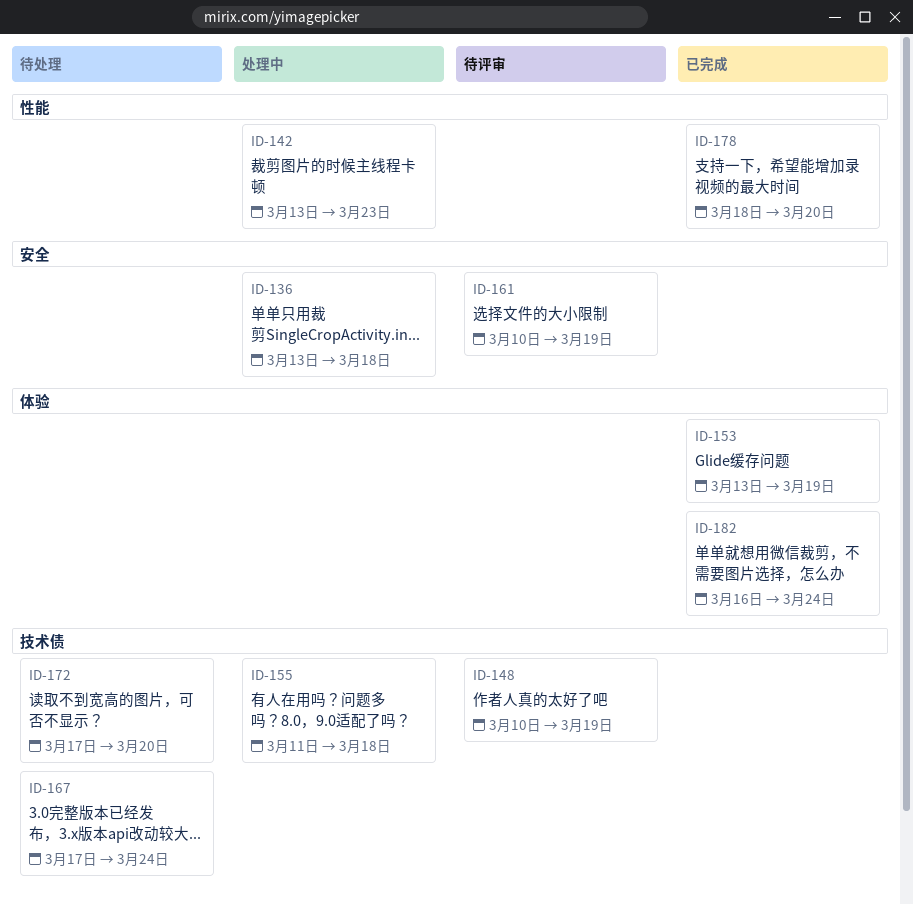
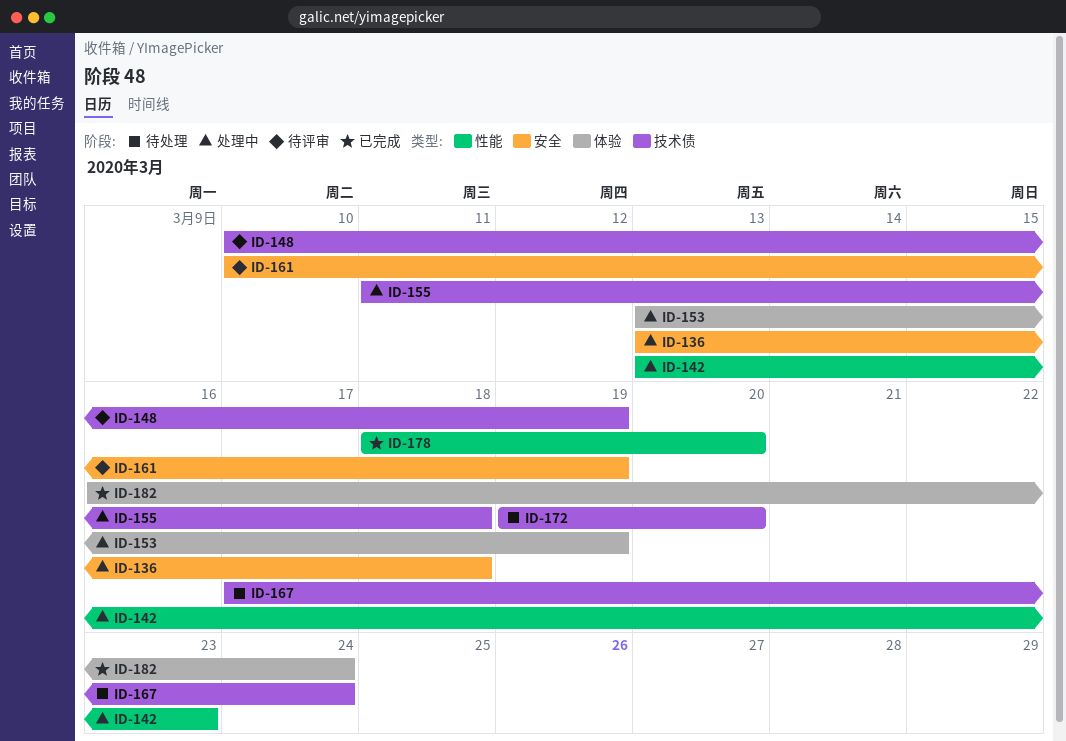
ID-153, status: 已完成 -> 处理中
ID-172, start: Mar 17 -> Mar 19

